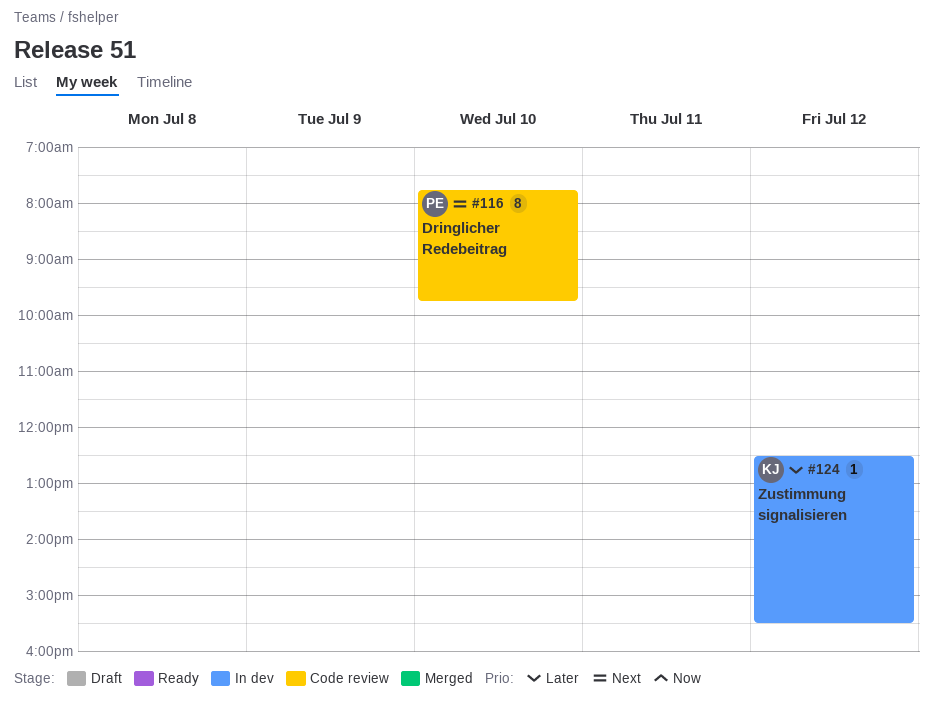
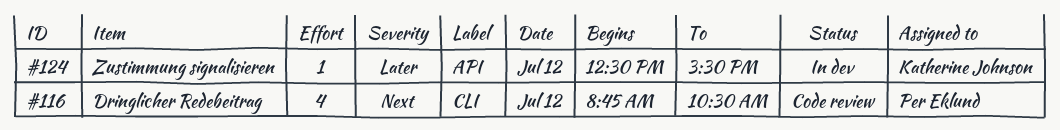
#116, estimate: 8 -> 4
#116, day: Jul 10 -> Jul 12
#116, begins: 07:45 -> 08:45
#116, ends: 09:45 -> 10:30

